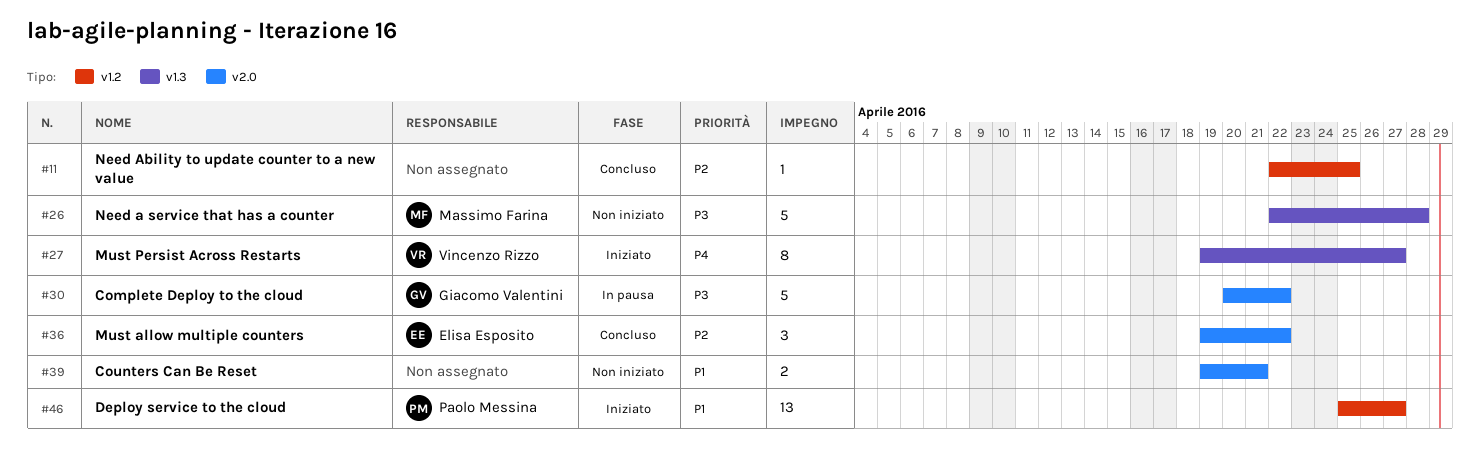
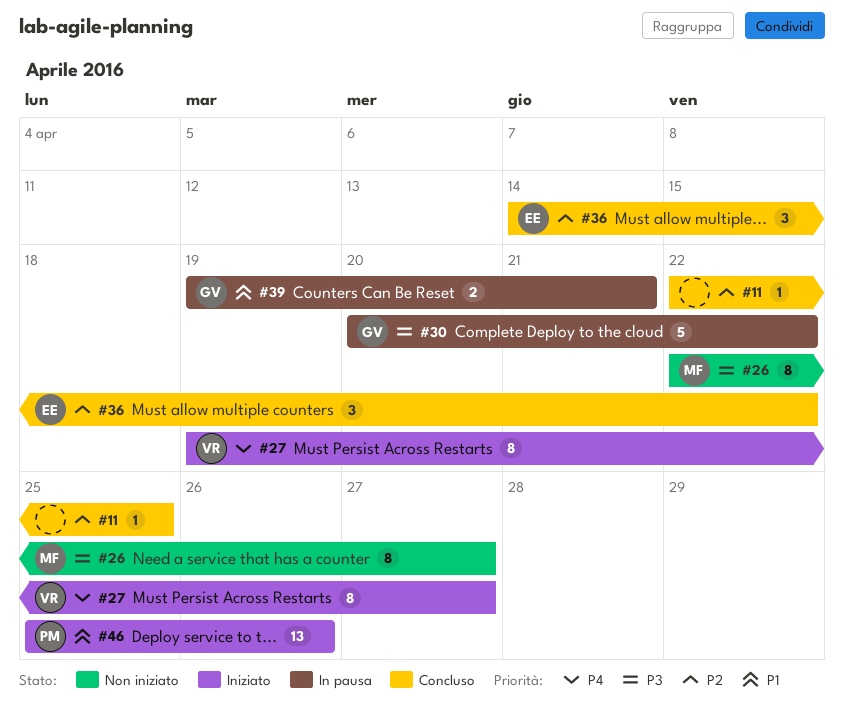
#26, estimate: 5 -> 8
#26, due: Apr 28 -> Apr 27
#36, start: Apr 19 -> Apr 14
#39, status: Non iniziato -> In pausa
#39, owner: none -> Giacomo Valentini
#46, due: Apr 27 -> Apr 26

